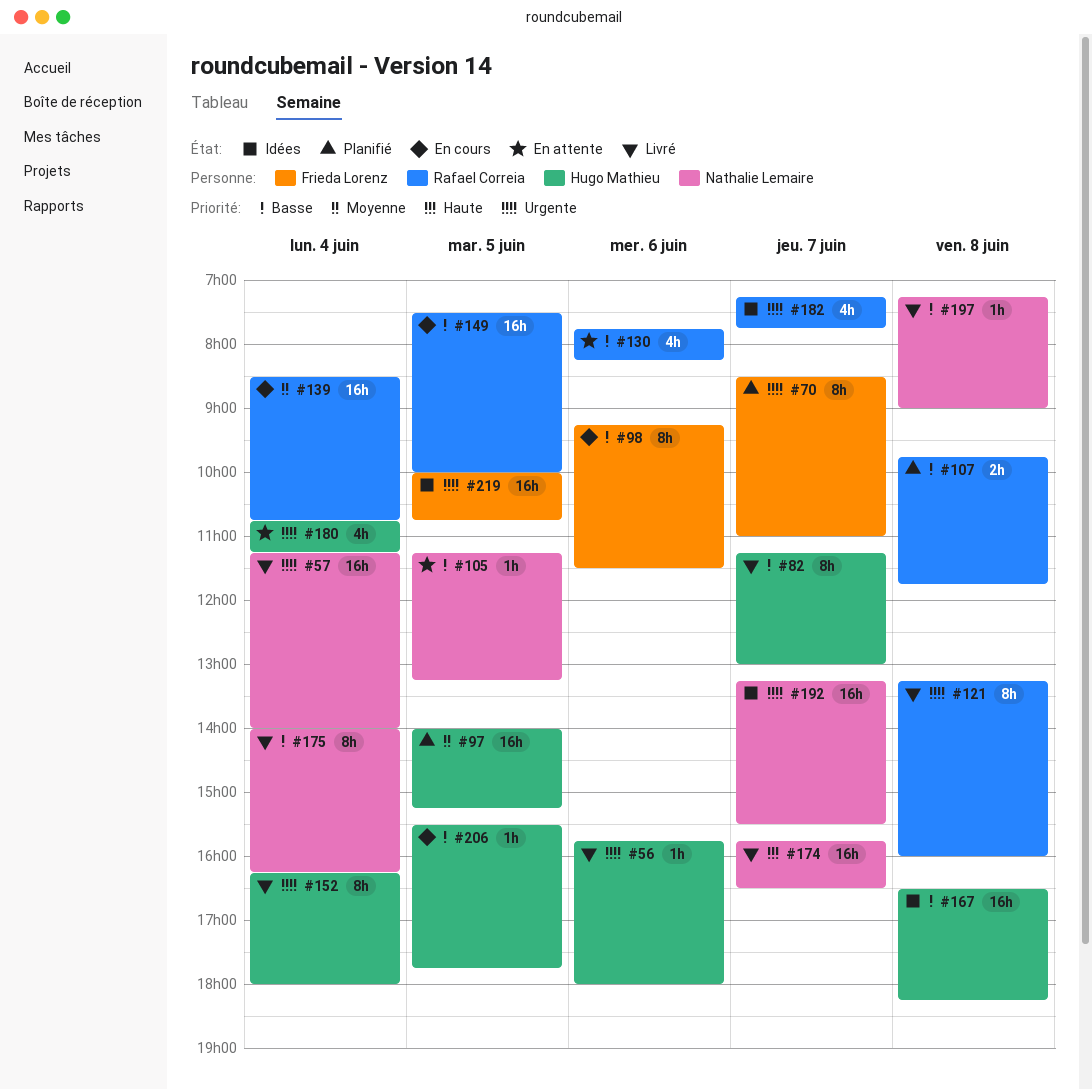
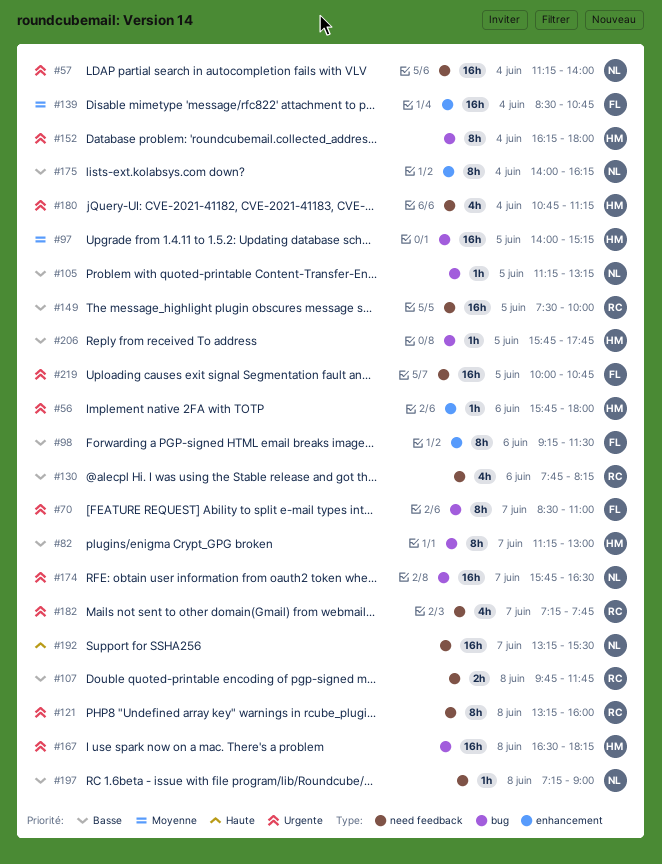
#139, owner: Rafael Correia -> Frieda Lorenz
#167, priority: Basse -> Urgente
#174, priority: Haute -> Urgente
#192, priority: Urgente -> Haute
#206, begins: 15:30 -> 15:45

